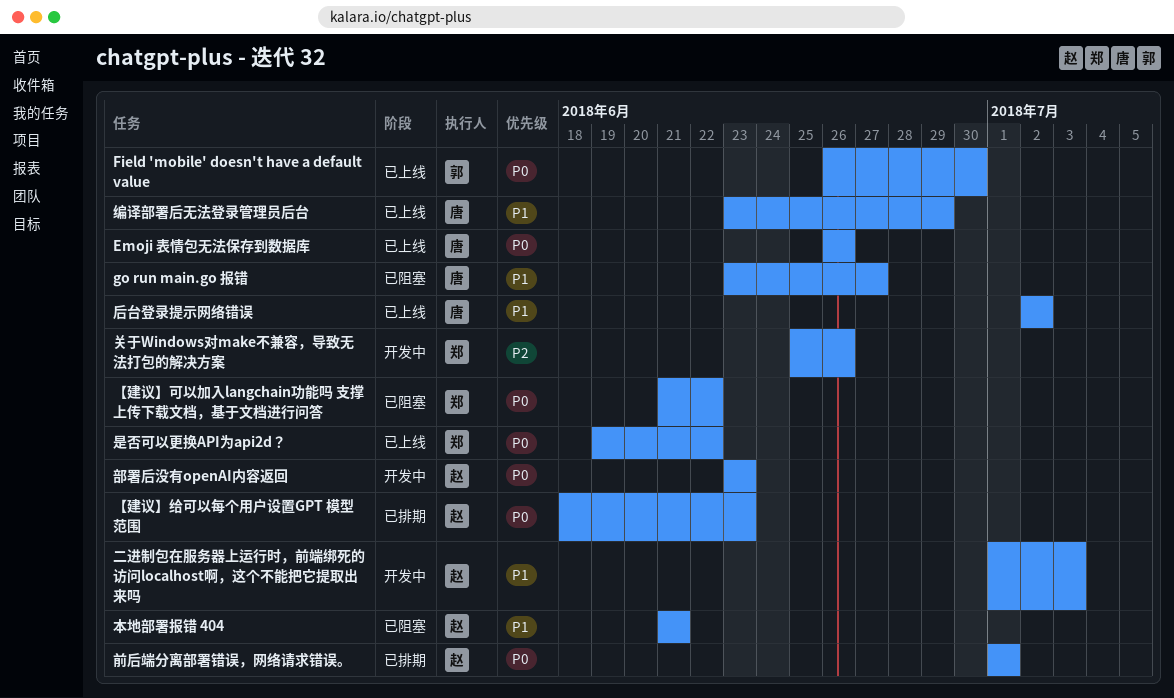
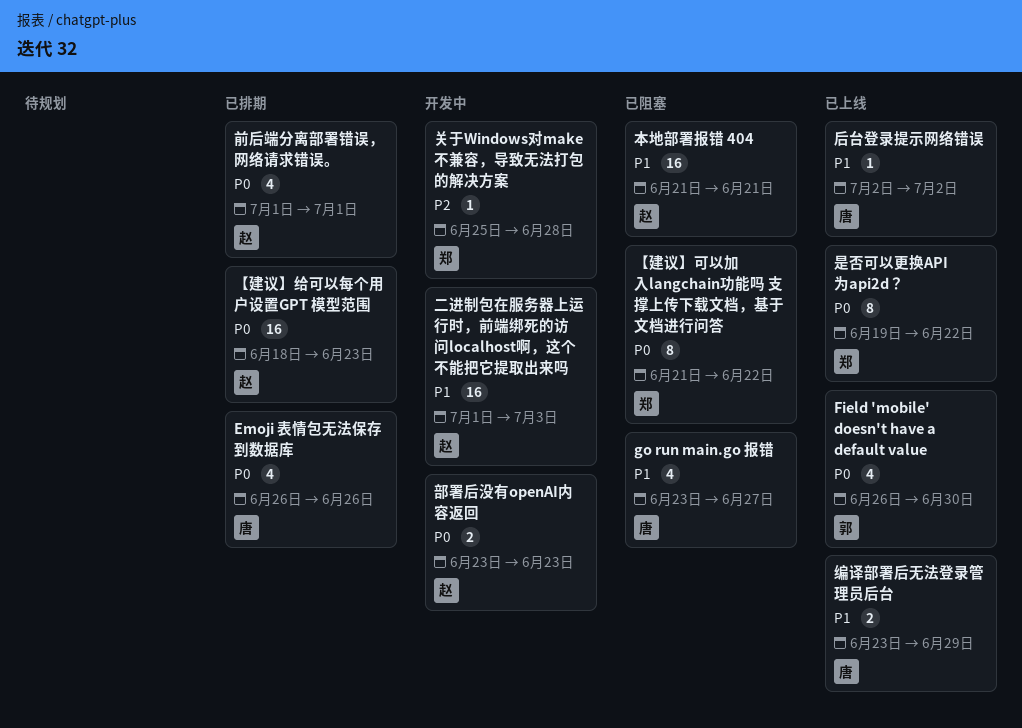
Emoji 表情包无法保存到数据库, status: 已上线 -> 已排期
关于Windows对make不兼容，导致无法打包的解决方案, due: Jun 26 -> Jun 28

